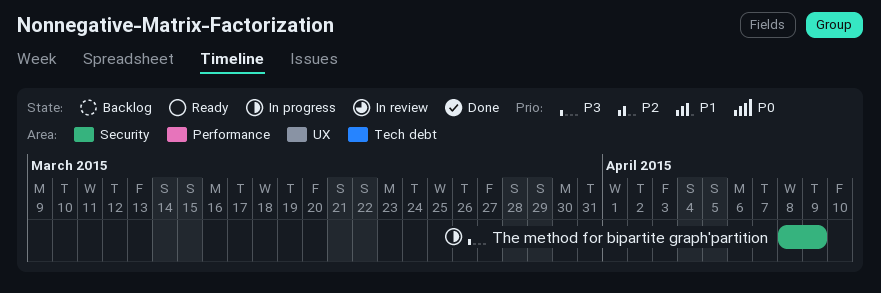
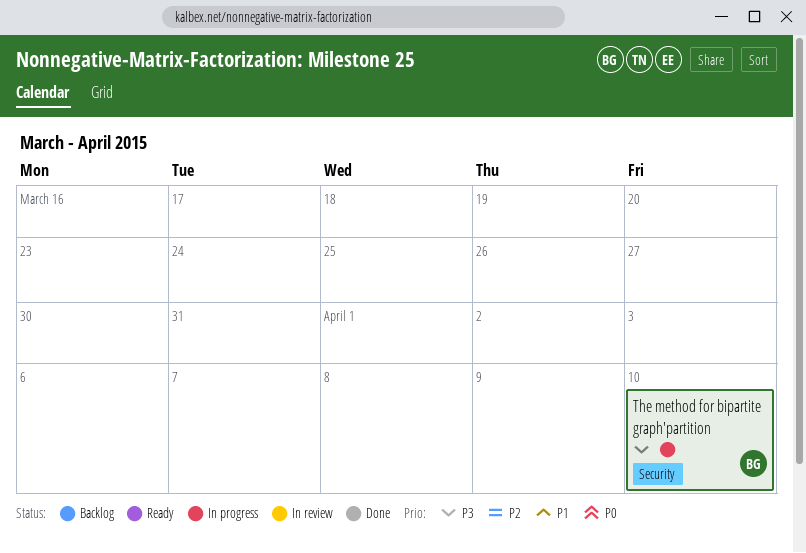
The method for bipartite graph'partition, due: Apr 9 -> Apr 10

